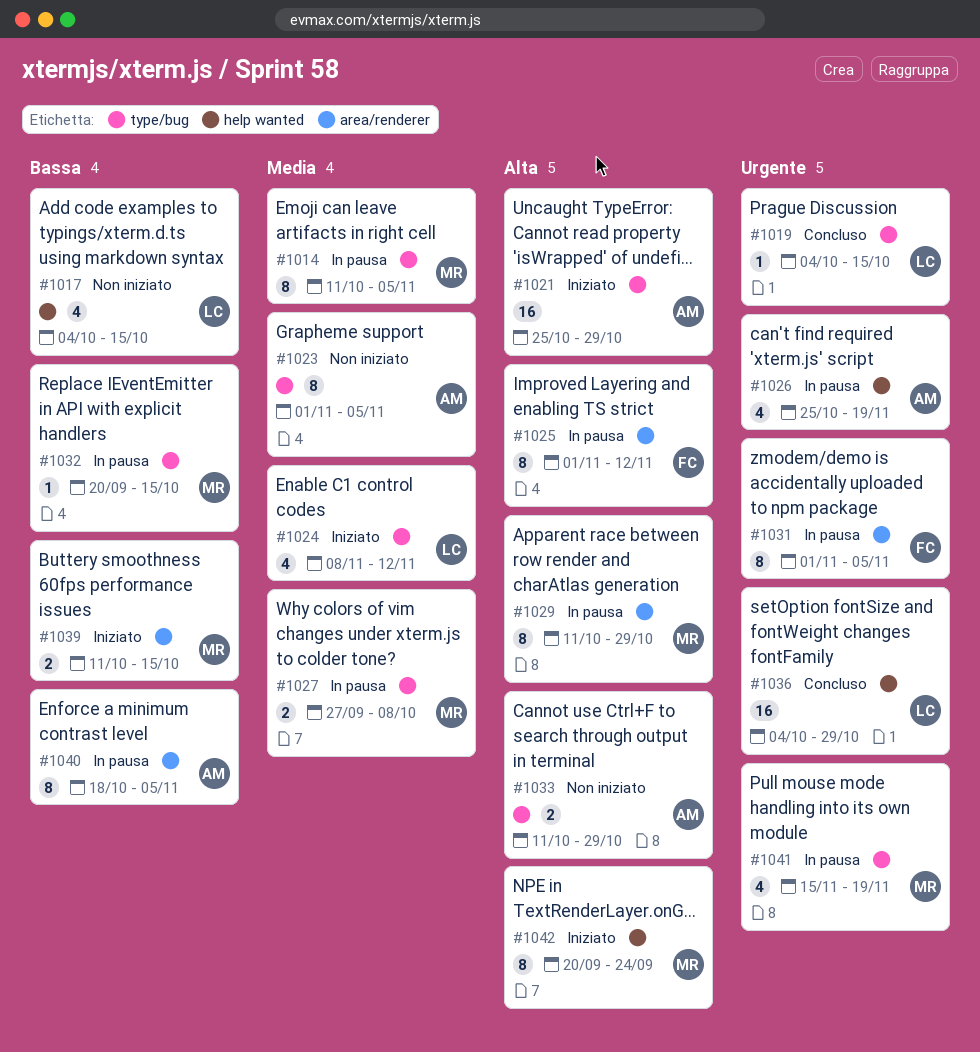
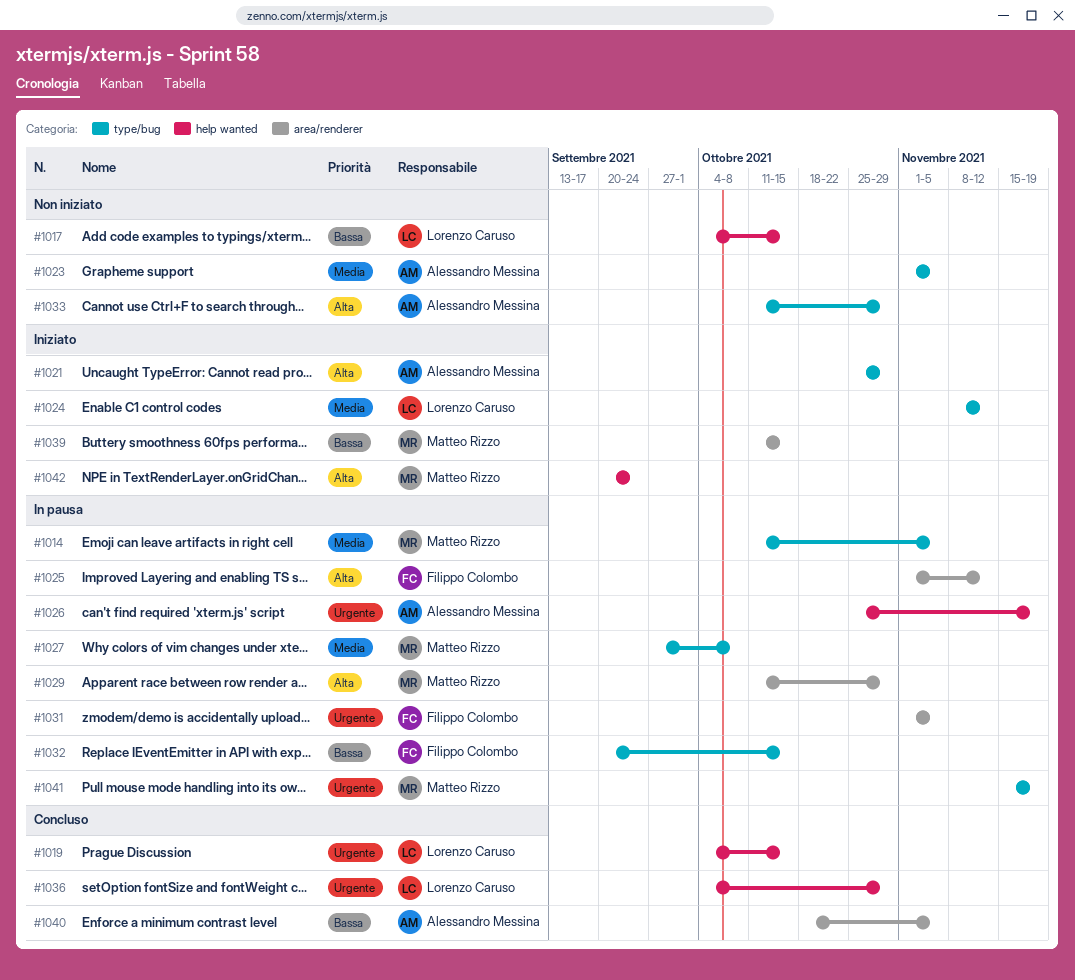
#1019, label: type/bug -> help wanted
#1032, owner: Matteo Rizzo -> Filippo Colombo
#1040, status: In pausa -> Concluso

